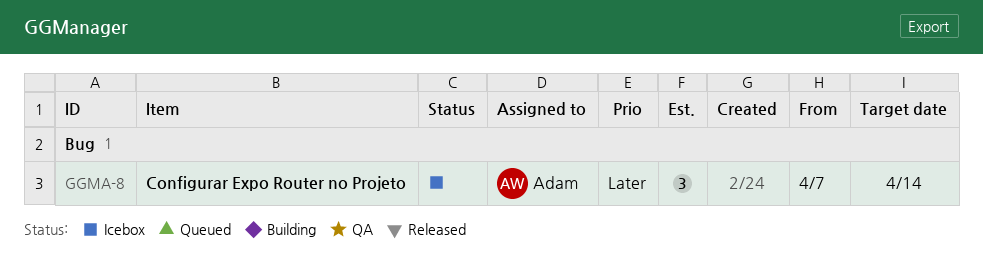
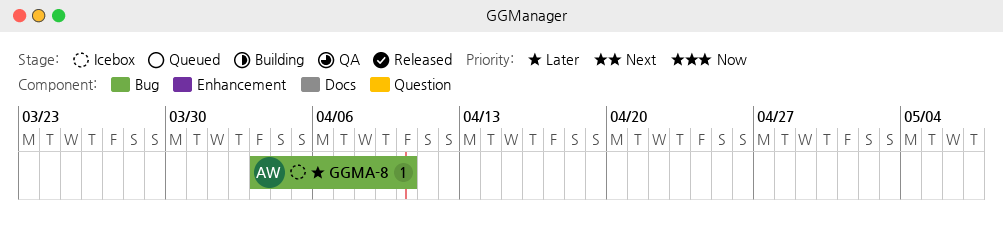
GGMA-8, estimate: 3 -> 1
GGMA-8, start: Apr 7 -> Apr 3
GGMA-8, due: Apr 14 -> Apr 10

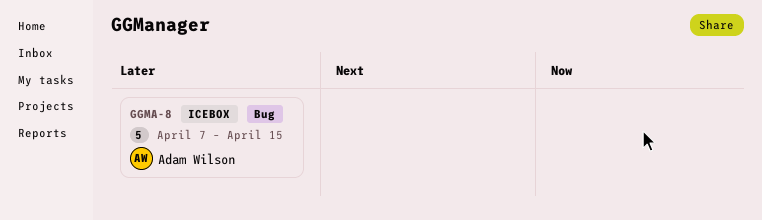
GGMA-8, estimate: 1 -> 5
GGMA-8, start: Apr 3 -> Apr 7
GGMA-8, due: Apr 10 -> Apr 15

